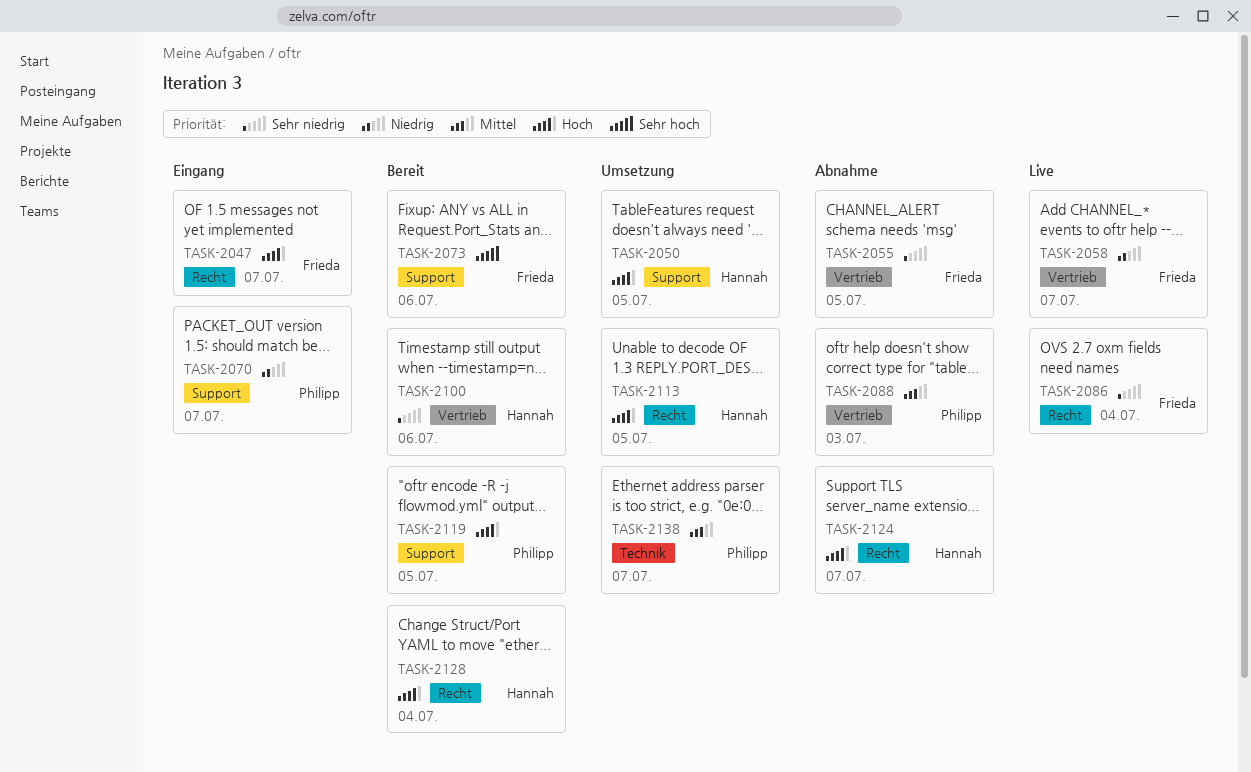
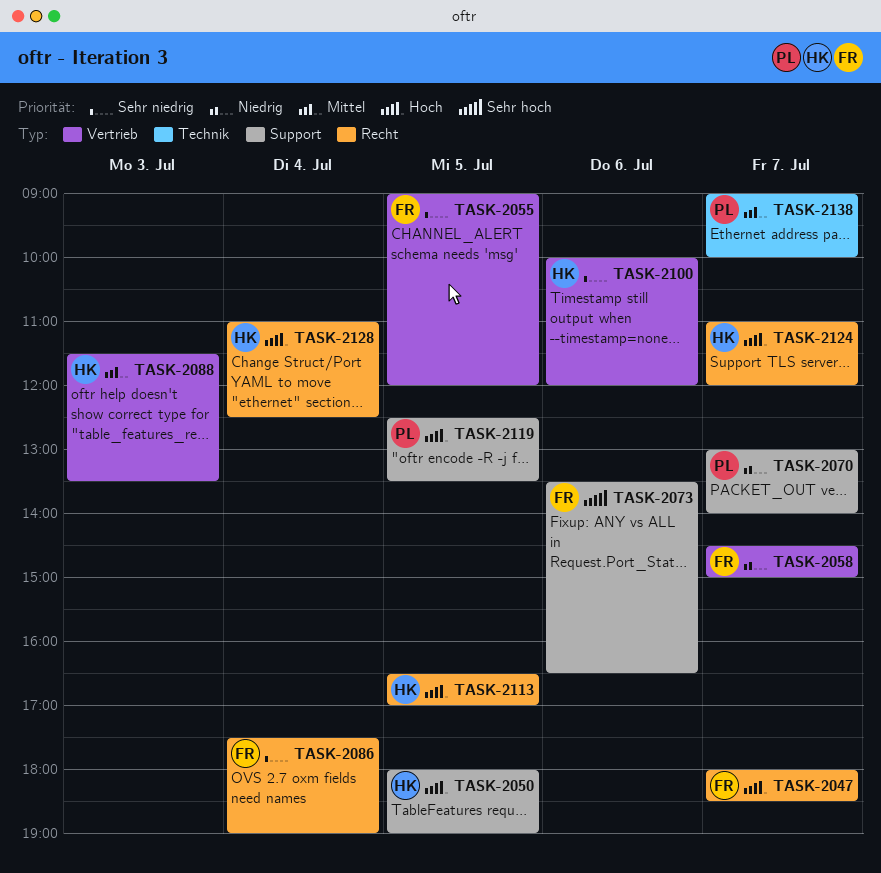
TASK-2088, owner: Philipp -> Hannah

